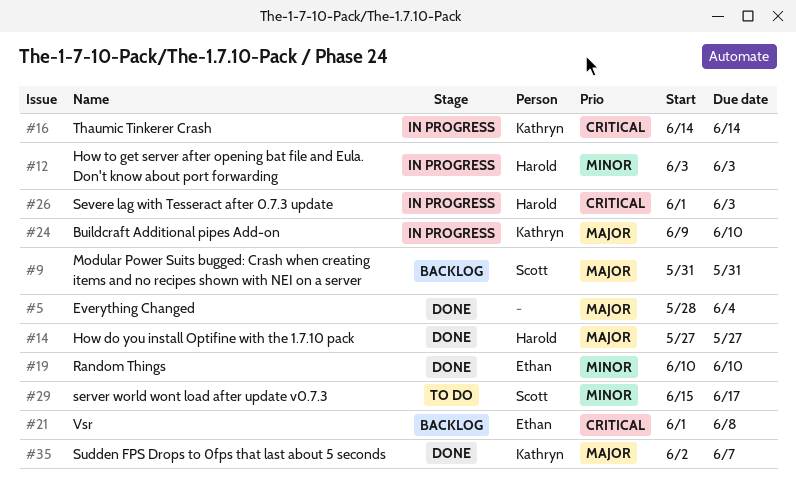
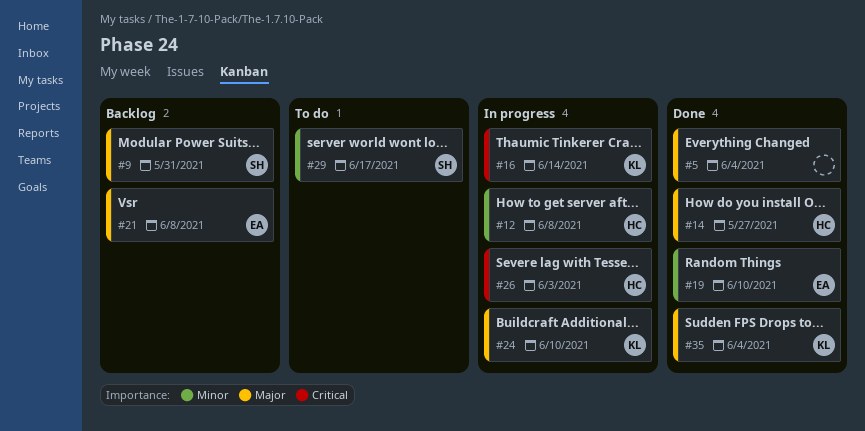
#12, due: Jun 3 -> Jun 8
#21, priority: Critical -> Major
#35, due: Jun 7 -> Jun 4

